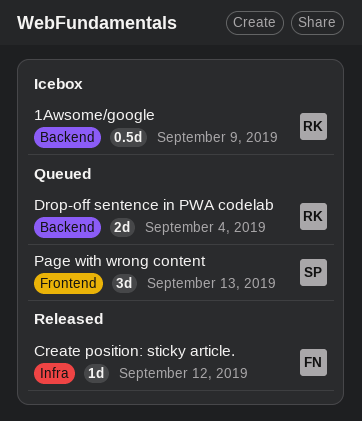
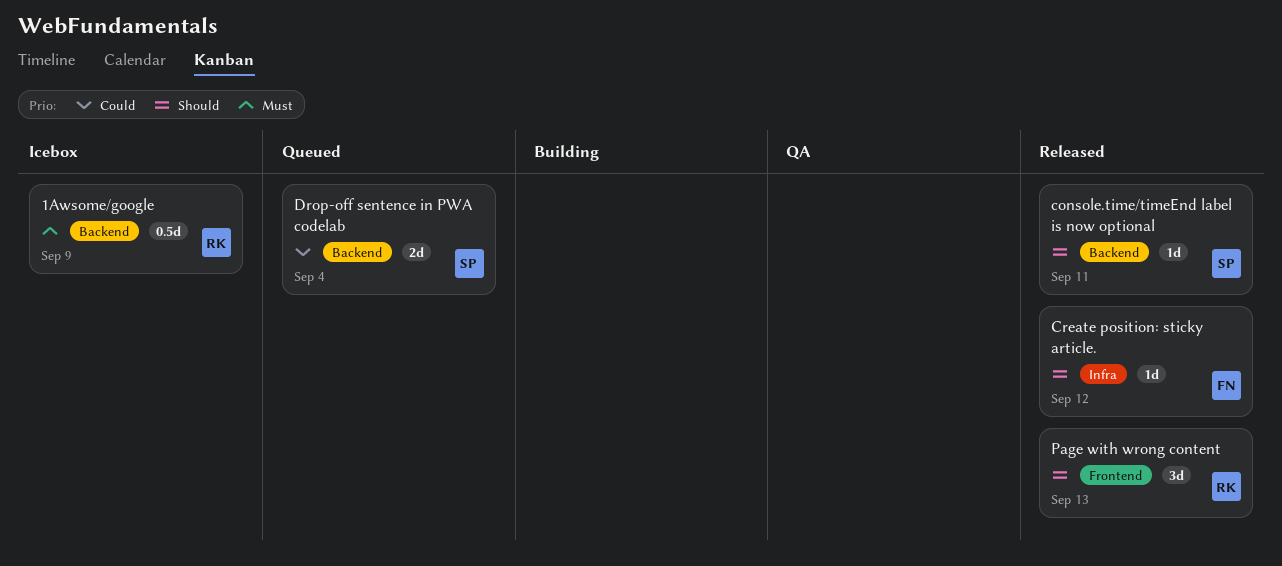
console.time/timeEnd label is now optional: none -> present
Drop-off sentence in PWA codelab, owner: RK -> SP
Page with wrong content, status: Queued -> Released
Page with wrong content, owner: SP -> RK

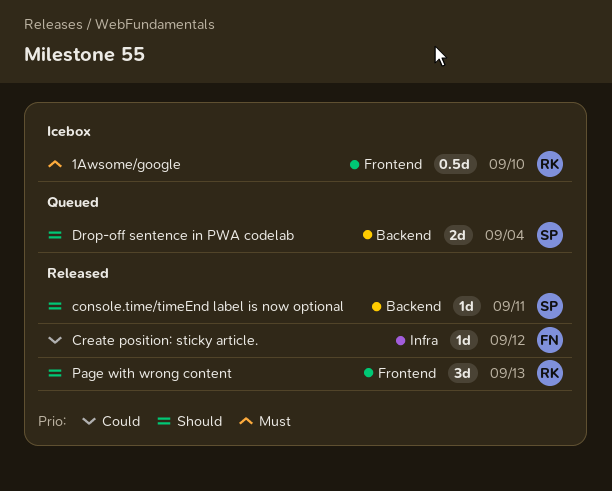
1Awsome/google, label: Backend -> Frontend
1Awsome/google, due: Sep 9 -> Sep 10
Create position: sticky article., priority: Should -> Could
Drop-off sentence in PWA codelab, priority: Could -> Should

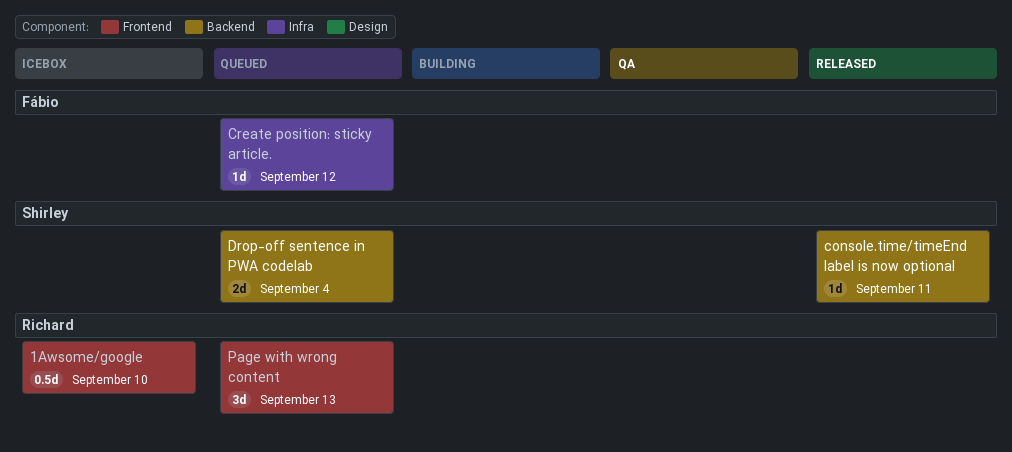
Create position: sticky article., status: Released -> Queued
Page with wrong content, status: Released -> Queued

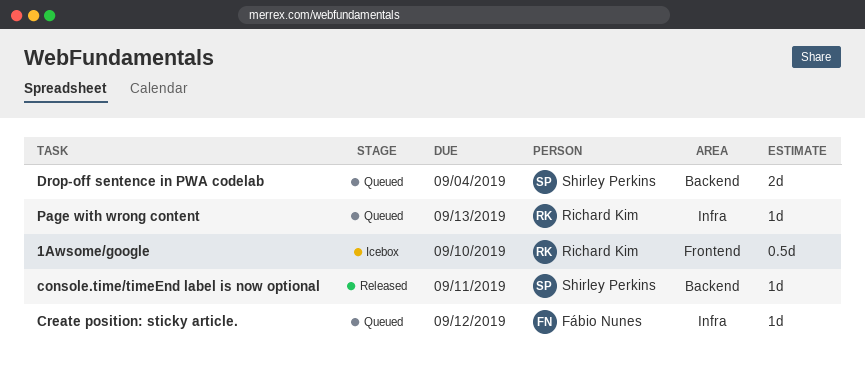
Page with wrong content, label: Frontend -> Infra
Page with wrong content, estimate: 3d -> 1d

